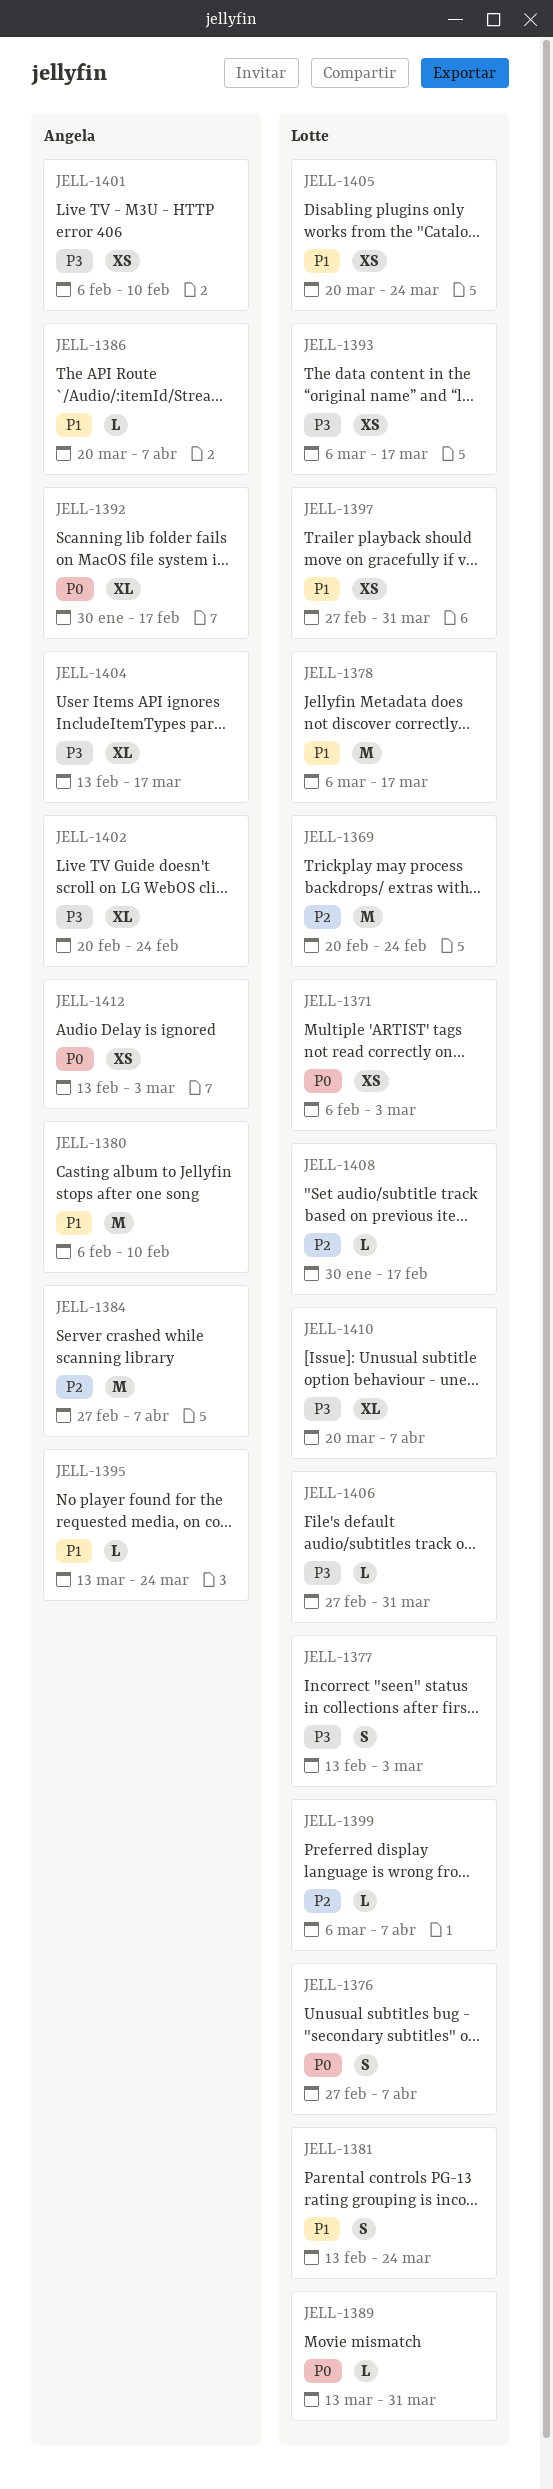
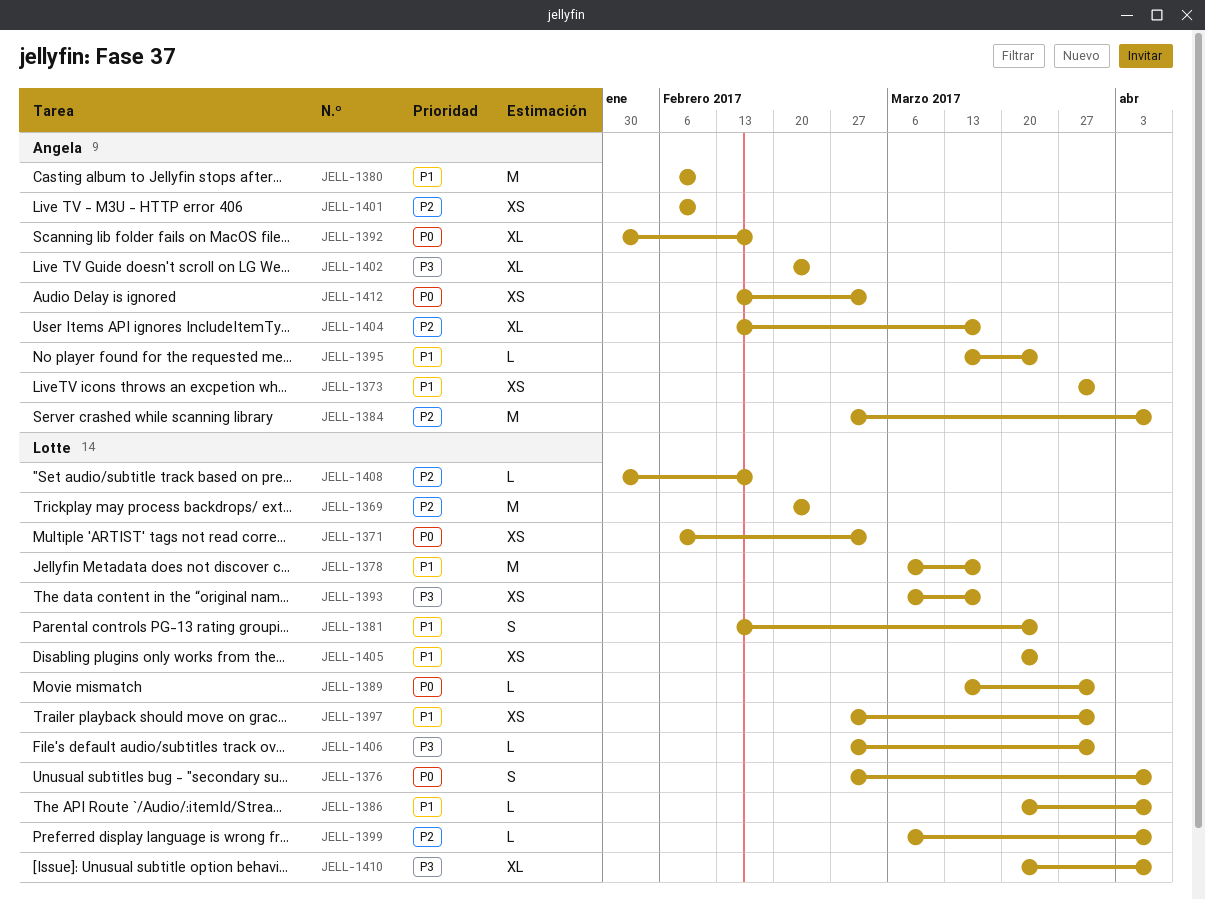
JELL-1373: none -> present
JELL-1377: present -> none
JELL-1386, owner: Angela -> Lotte
JELL-1401, priority: P3 -> P2
JELL-1404, priority: P3 -> P2

